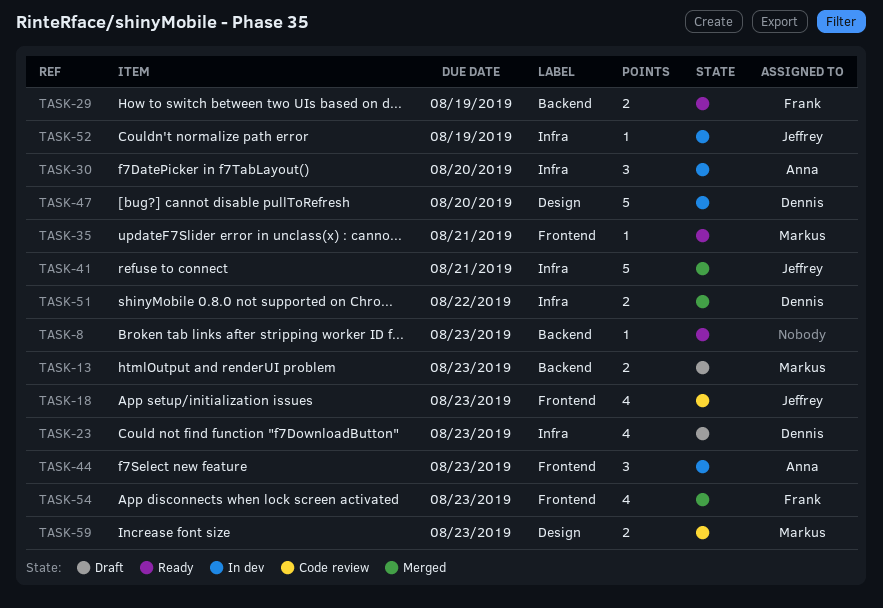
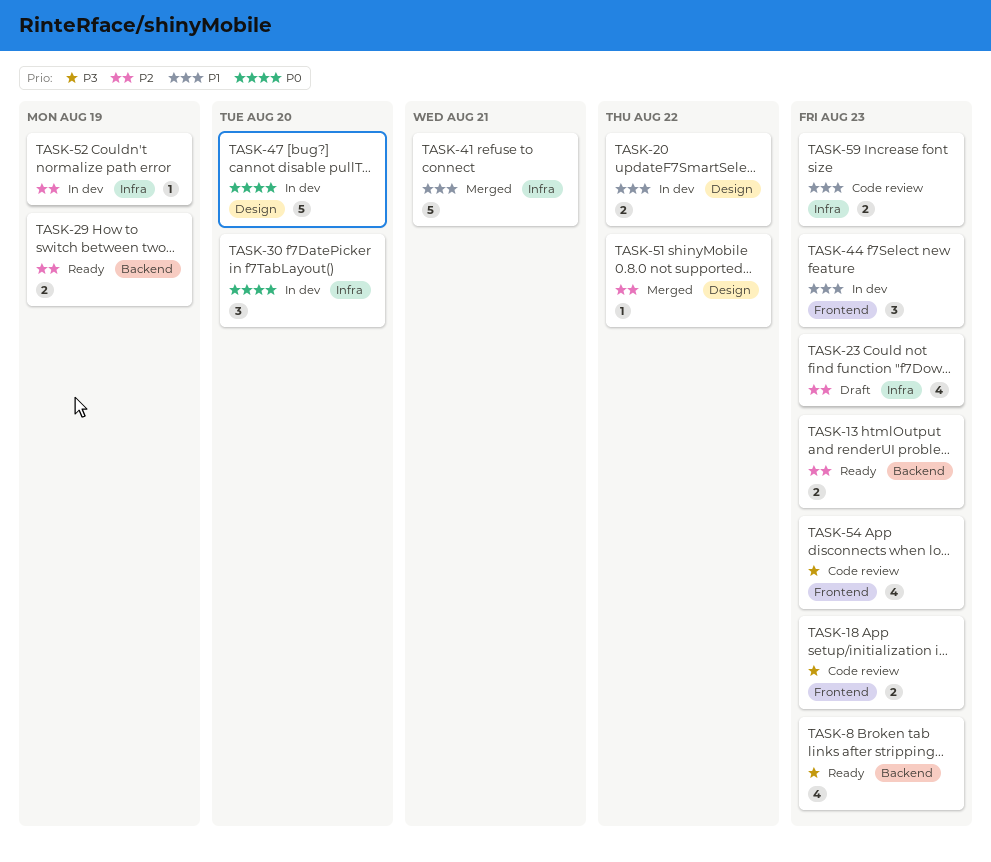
TASK-8, estimate: 1 -> 4
TASK-13, status: Draft -> Ready
TASK-18, estimate: 4 -> 2
TASK-20: none -> present
TASK-35: present -> none
TASK-51, label: Infra -> Design
TASK-51, estimate: 2 -> 1
TASK-54, status: Merged -> Code review
TASK-59, label: Design -> Infra

